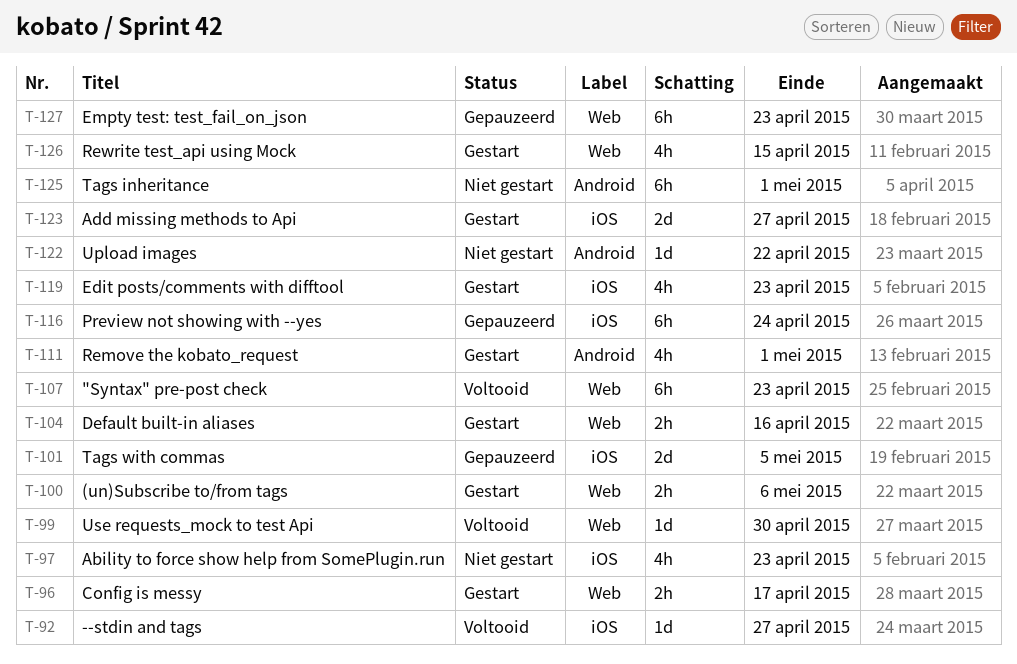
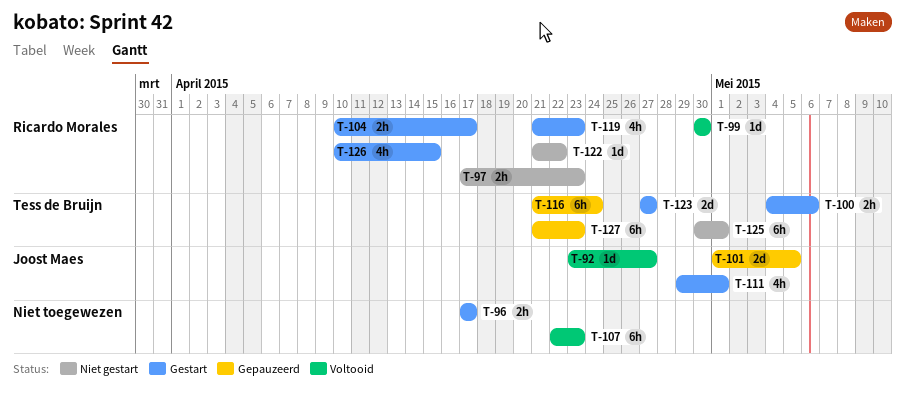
T-97, estimate: 4h -> 2h
T-104, due: Apr 16 -> Apr 17

